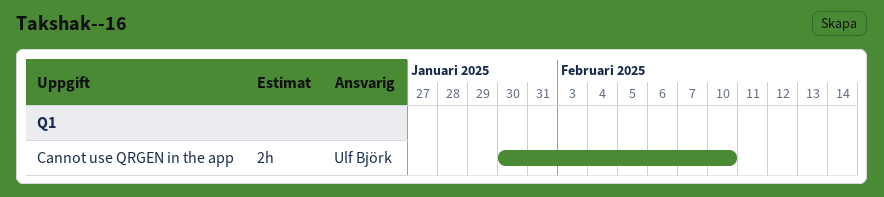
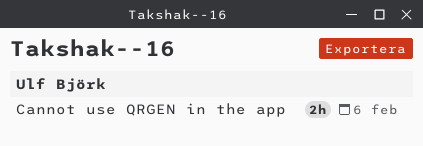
Cannot use QRGEN in the app, due: Feb 10 -> Feb 6

